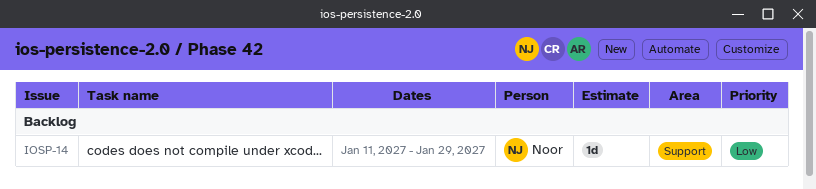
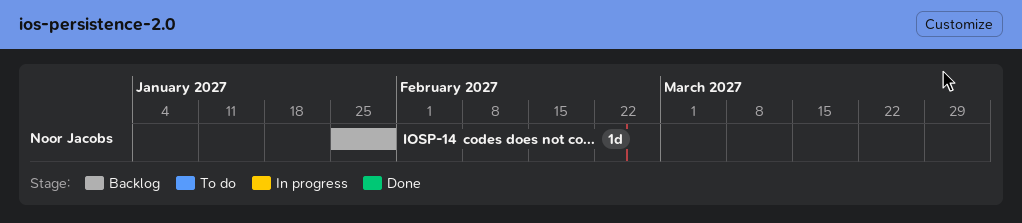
IOSP-14, start: Jan 11 -> Jan 25

